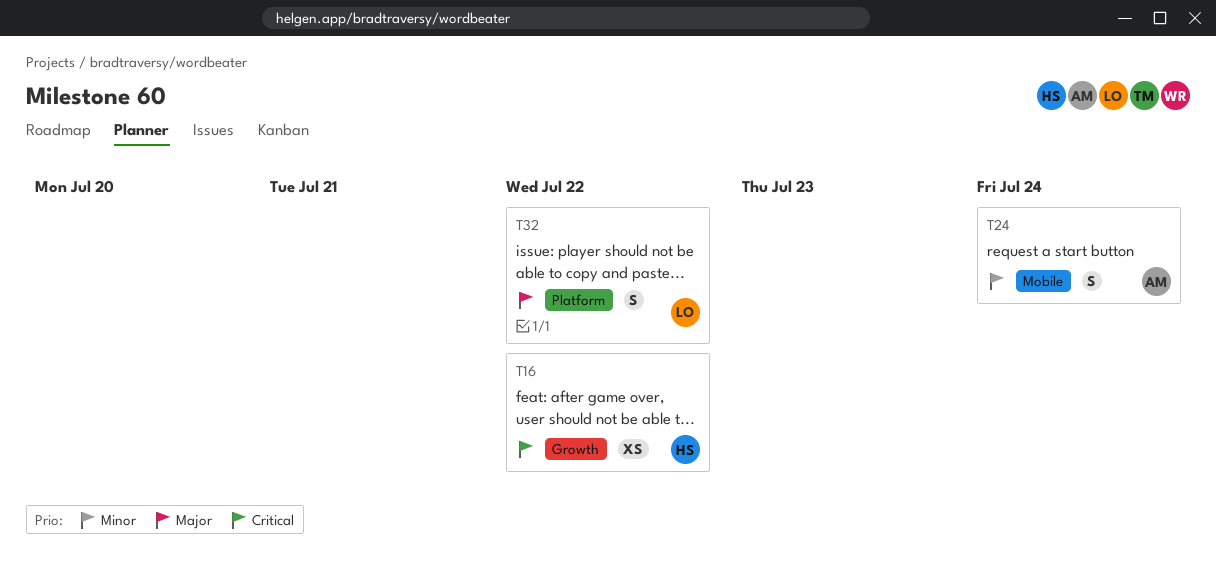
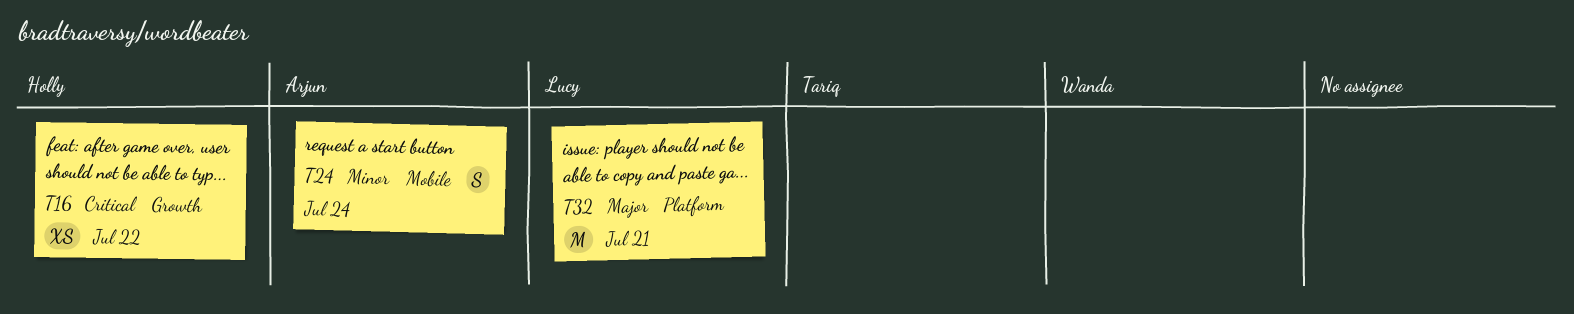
T32, estimate: S -> M
T32, due: Jul 22 -> Jul 21

